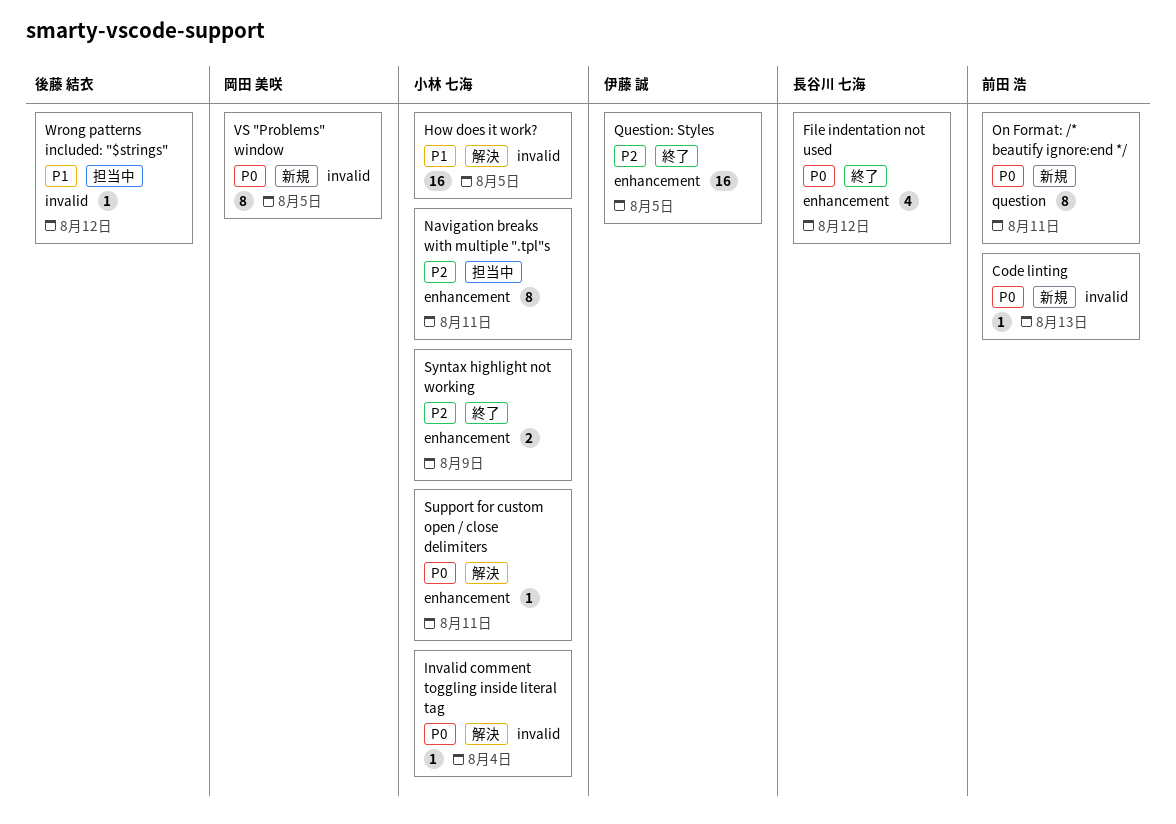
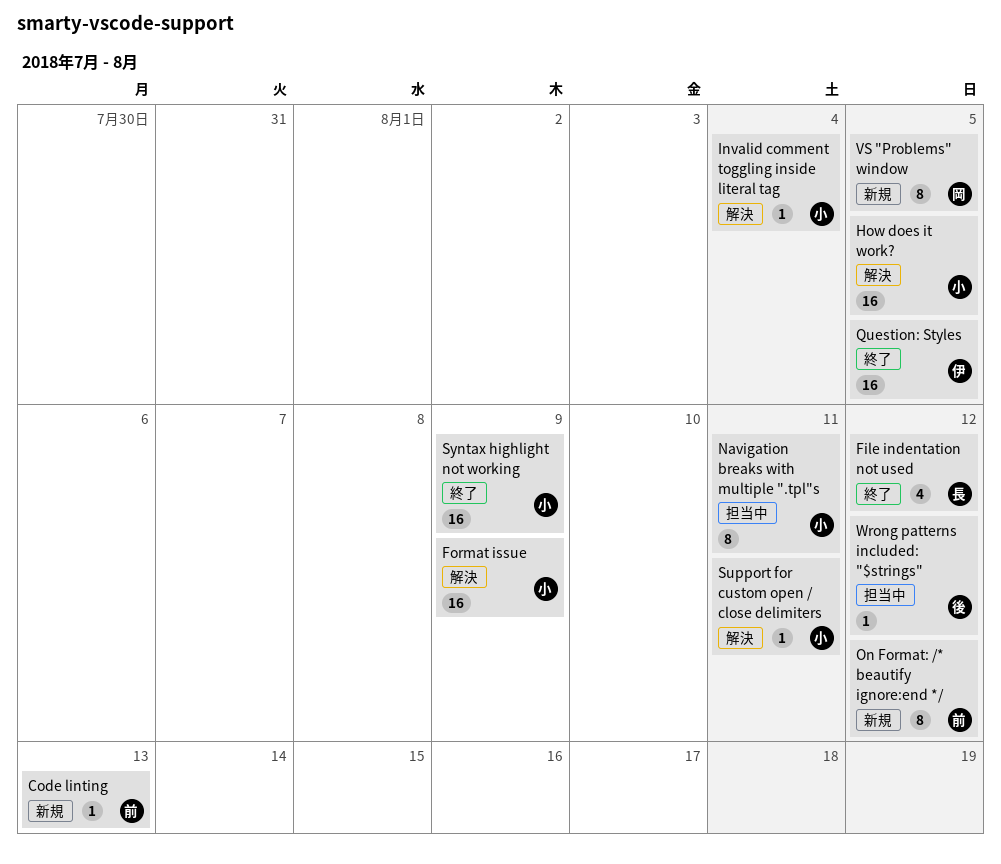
Format issue: none -> present
On Format: /* beautify ignore:end */, due: Aug 11 -> Aug 12
Syntax highlight not working, estimate: 2 -> 16

